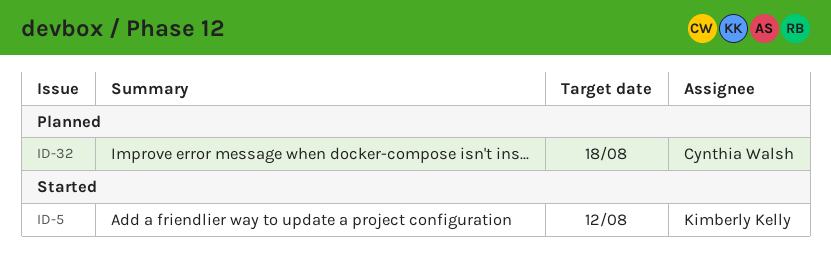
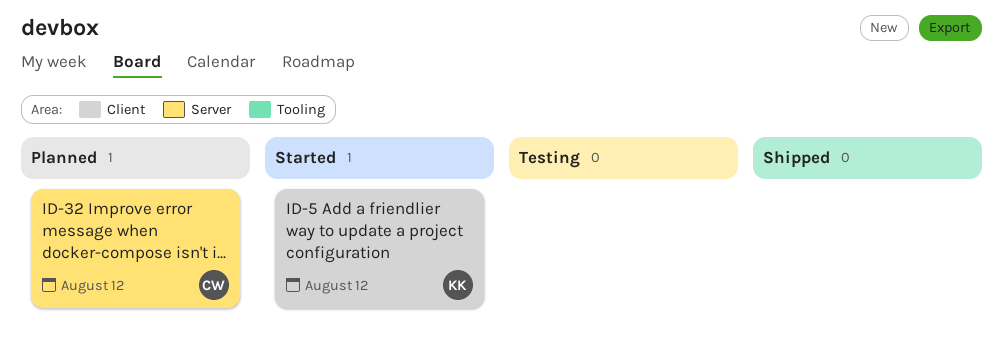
ID-32, due: Aug 18 -> Aug 12

